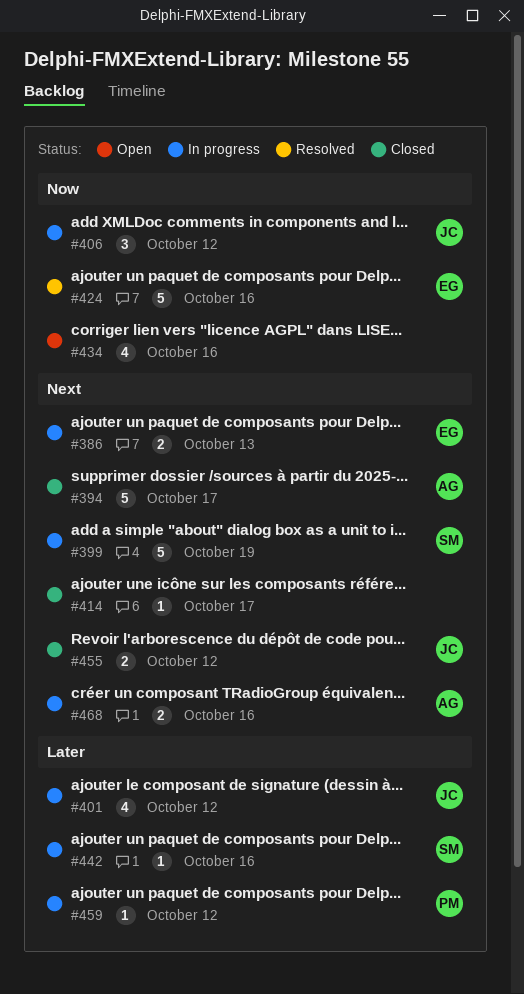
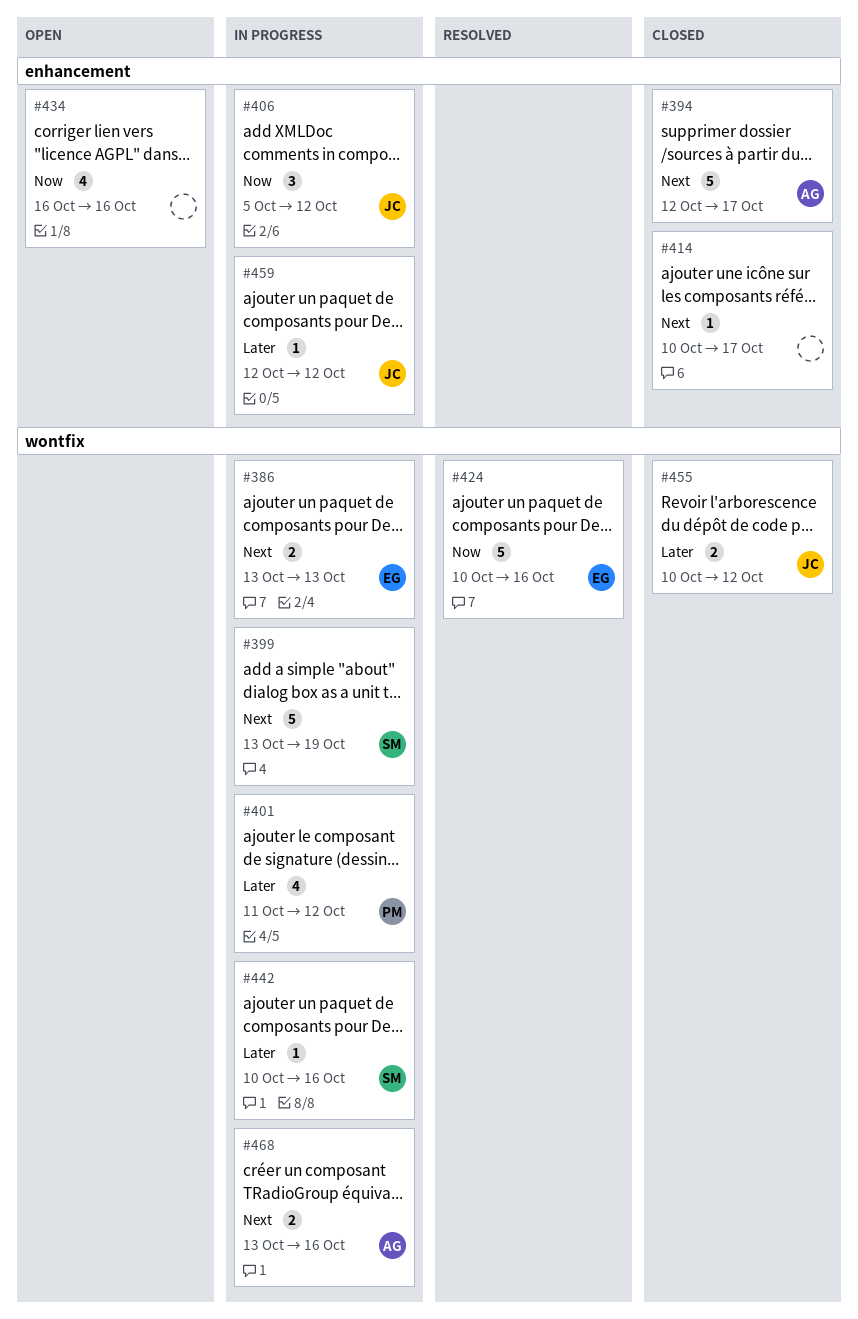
#401, owner: JC -> PM
#455, priority: Next -> Later
#459, owner: PM -> JC

